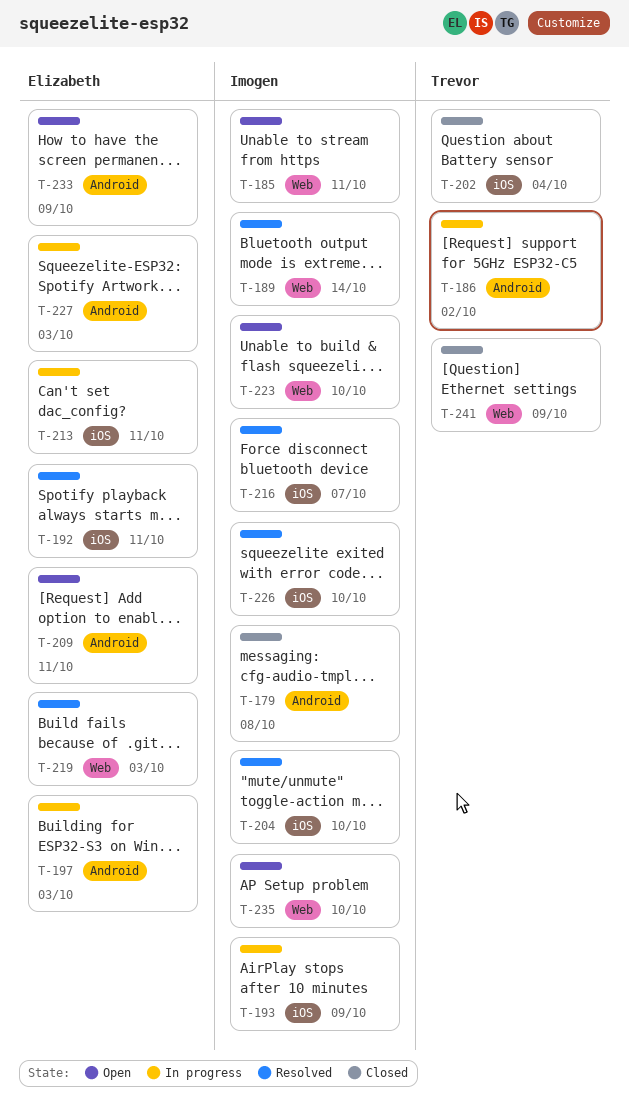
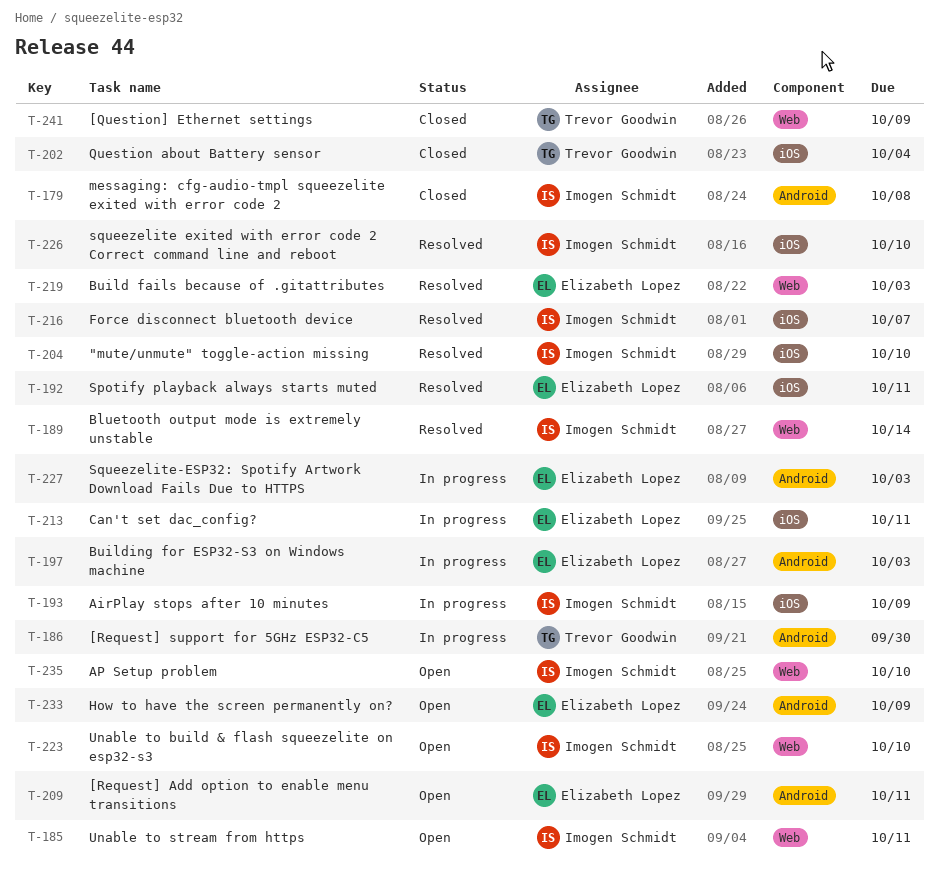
T-186, due: Oct 2 -> Sep 30

